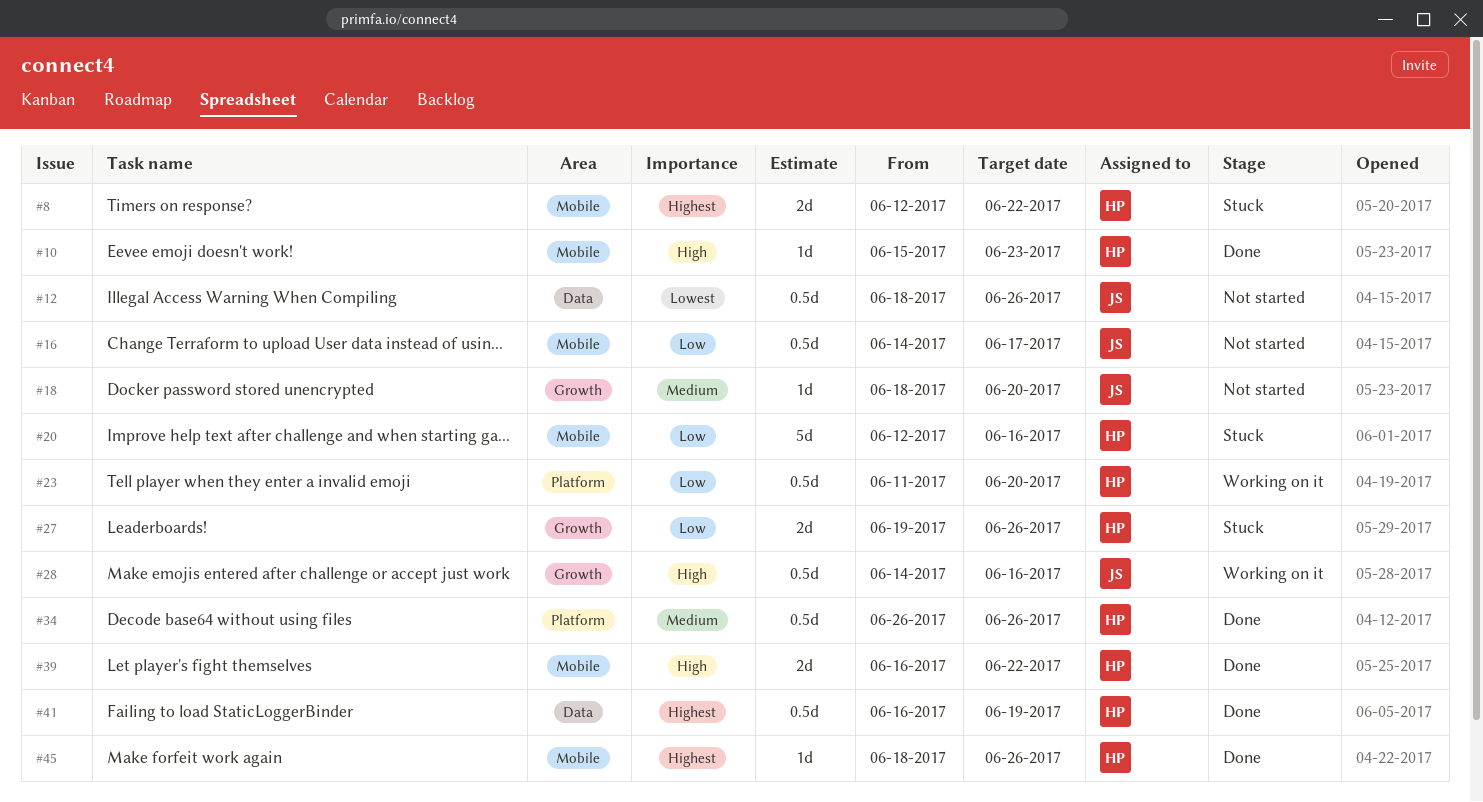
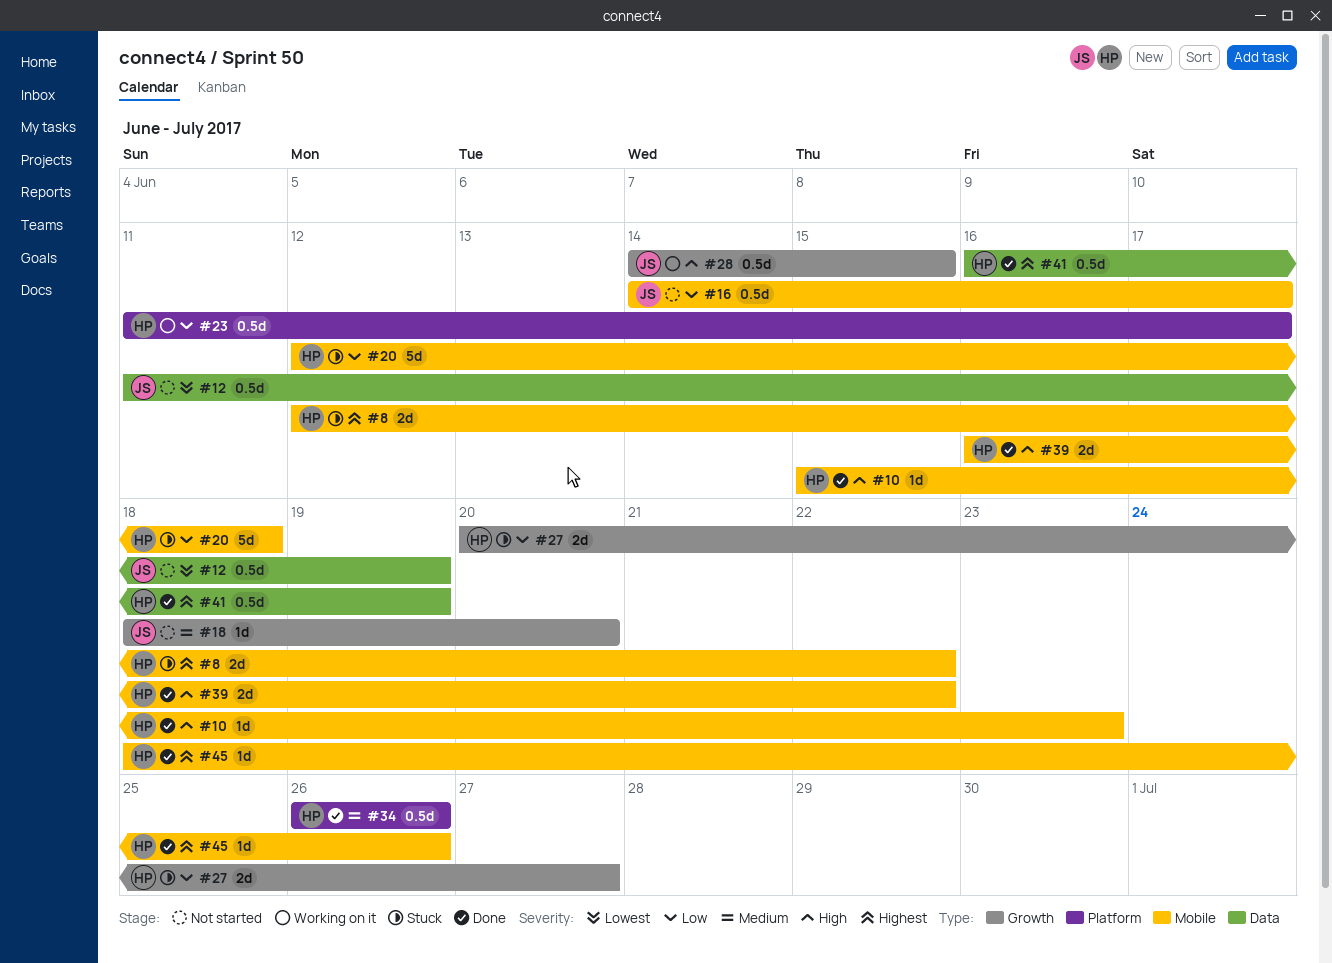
#12, start: Jun 18 -> Jun 11
#12, due: Jun 26 -> Jun 19
#20, due: Jun 16 -> Jun 18
#23, due: Jun 20 -> Jun 17
#27, start: Jun 19 -> Jun 20
#27, due: Jun 26 -> Jun 27
#28, due: Jun 16 -> Jun 15

